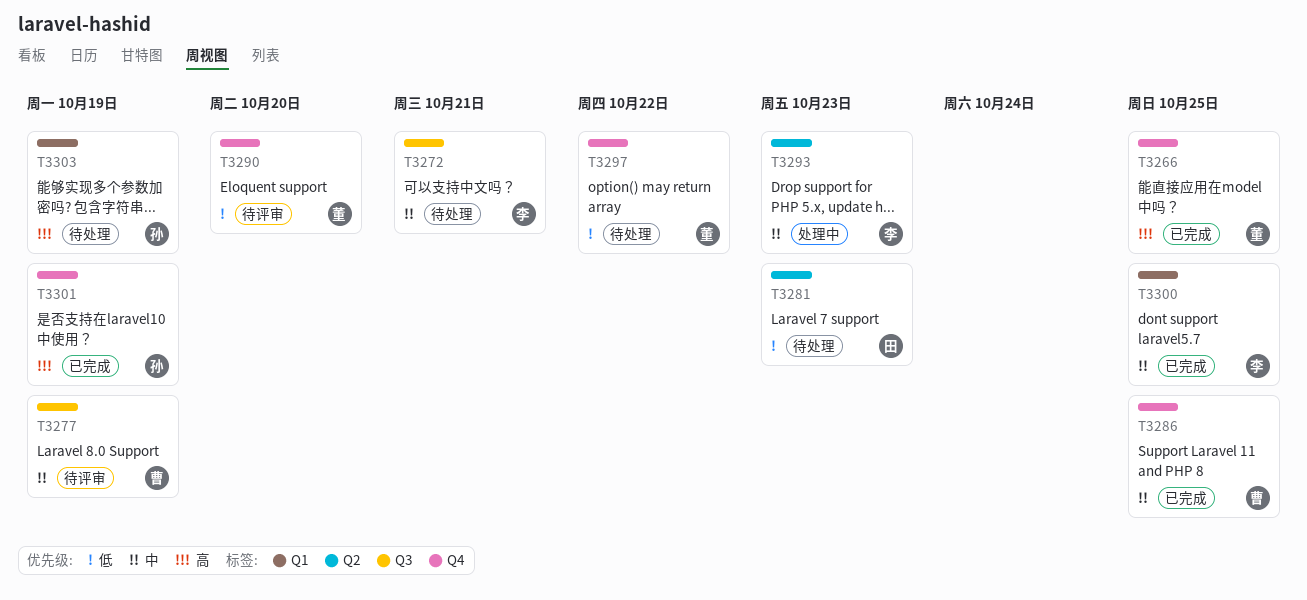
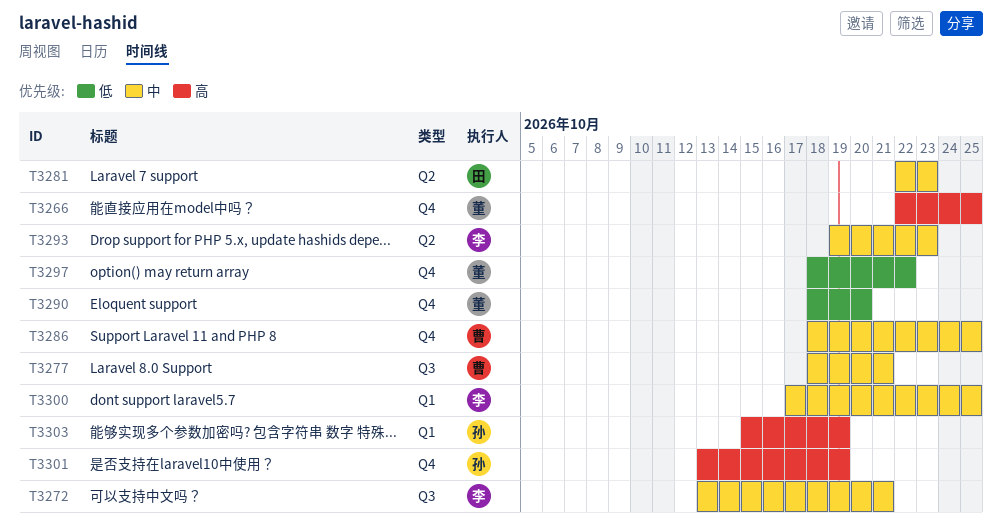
T3277, due: Oct 19 -> Oct 21
T3281, priority: 低 -> 中

